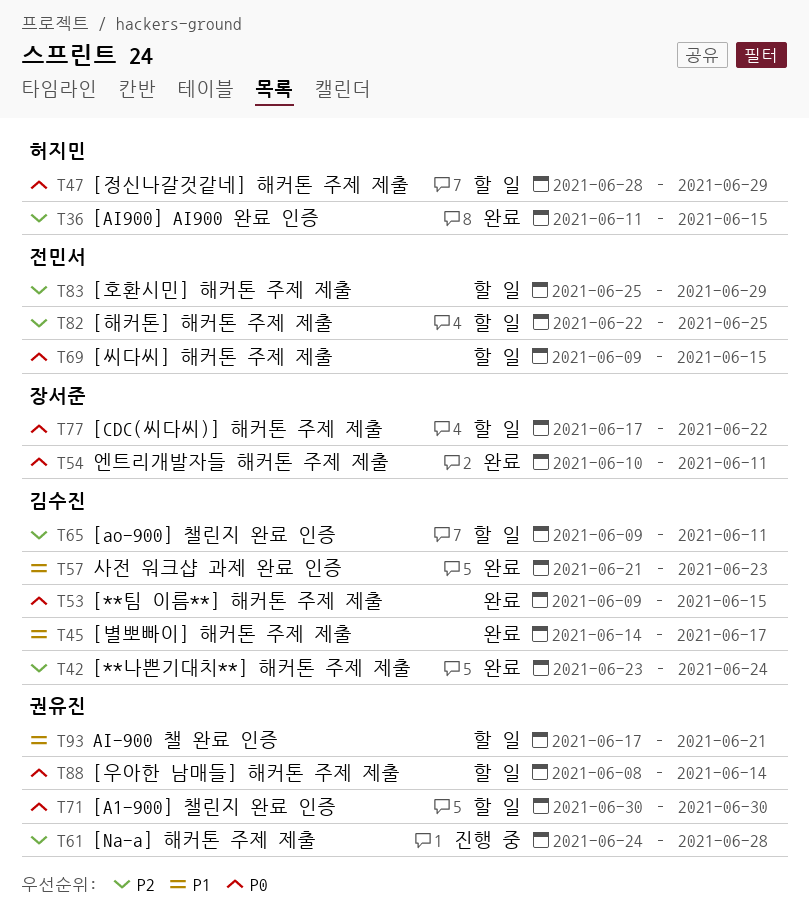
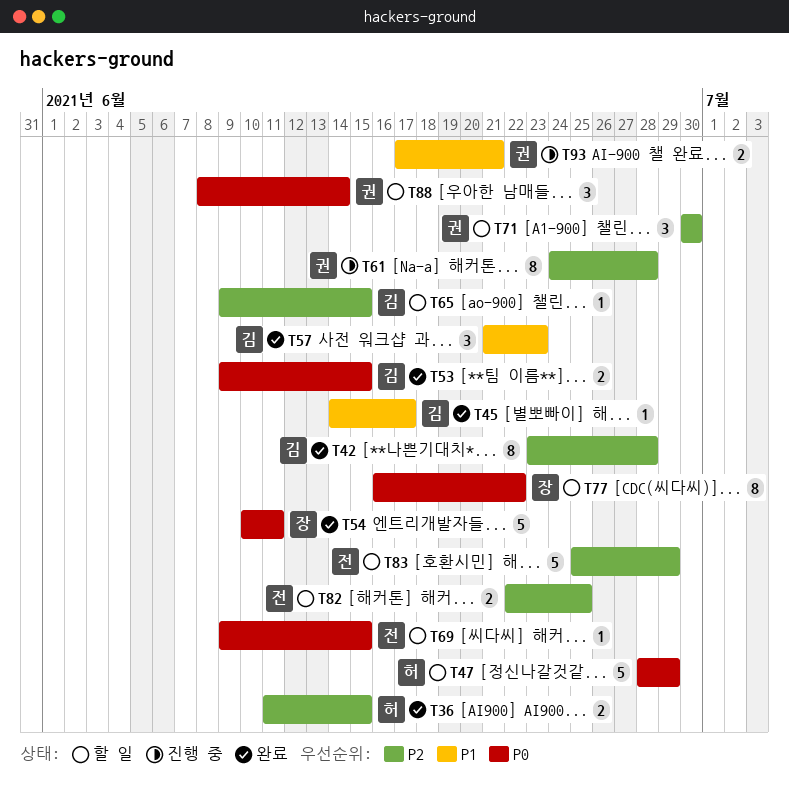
T42, due: Jun 24 -> Jun 28
T65, due: Jun 11 -> Jun 15
T71, priority: P0 -> P2
T77, start: Jun 17 -> Jun 16
T93, status: 할 일 -> 진행 중

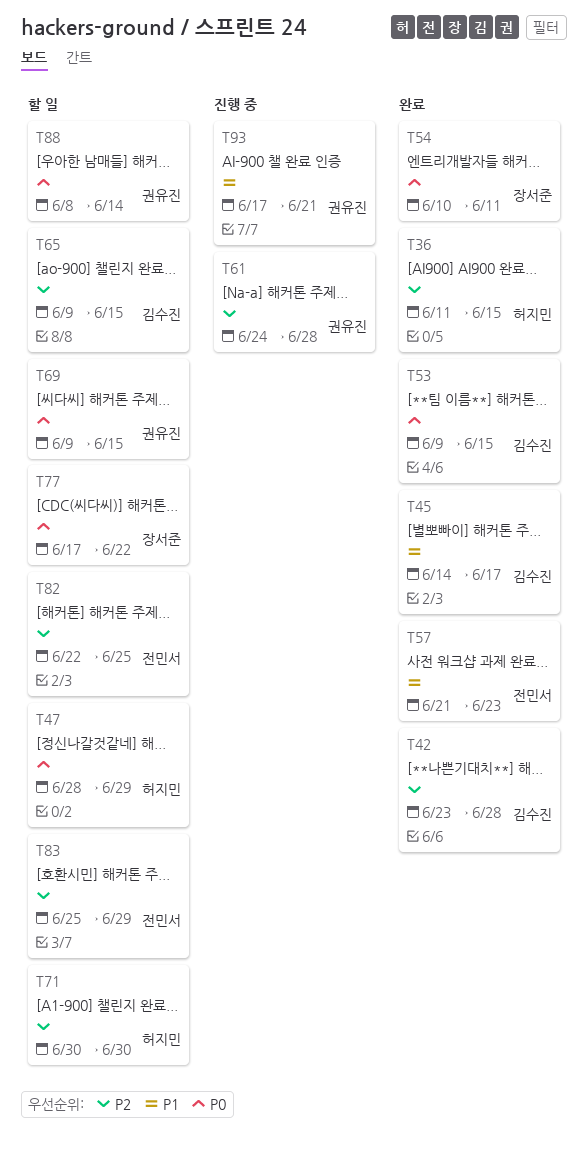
T57, owner: 김수진 -> 전민서
T69, owner: 전민서 -> 권유진
T71, owner: 권유진 -> 허지민
T77, start: Jun 16 -> Jun 17

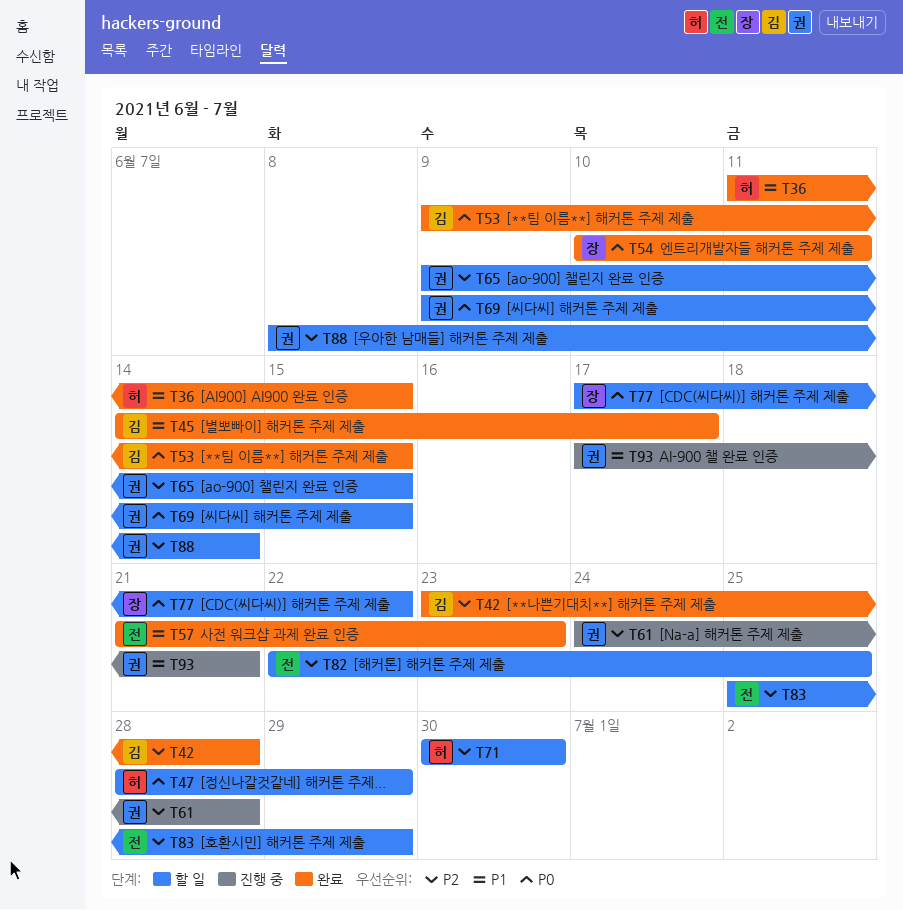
T36, priority: P2 -> P1
T65, owner: 김수진 -> 권유진
T88, priority: P0 -> P2

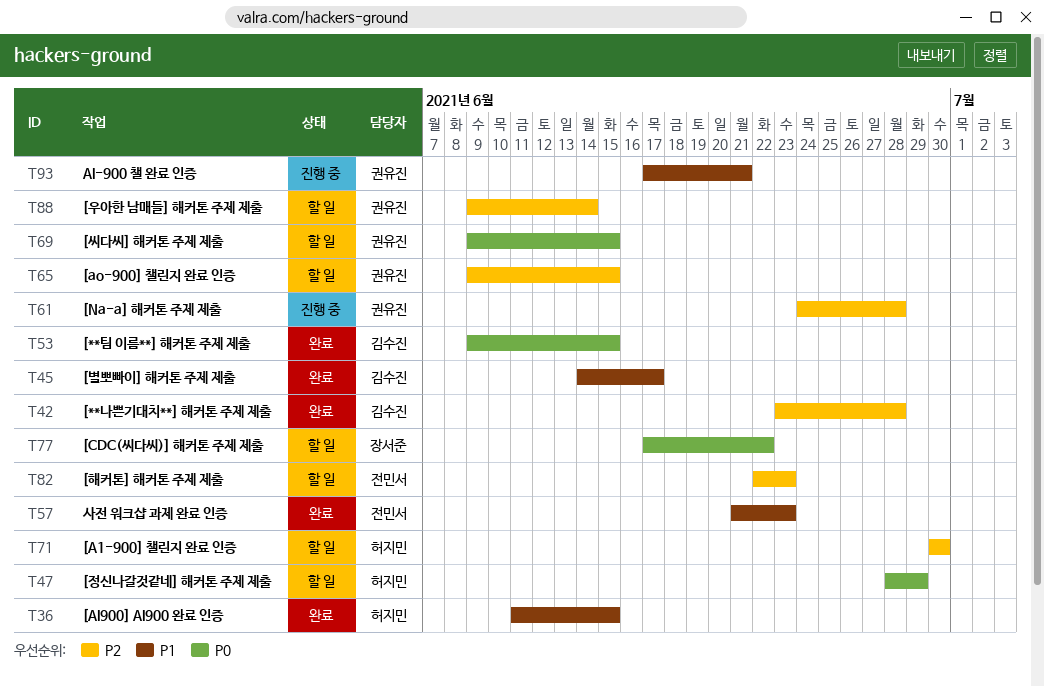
T54: present -> none
T82, due: Jun 25 -> Jun 23
T83: present -> none
T88, start: Jun 8 -> Jun 9

